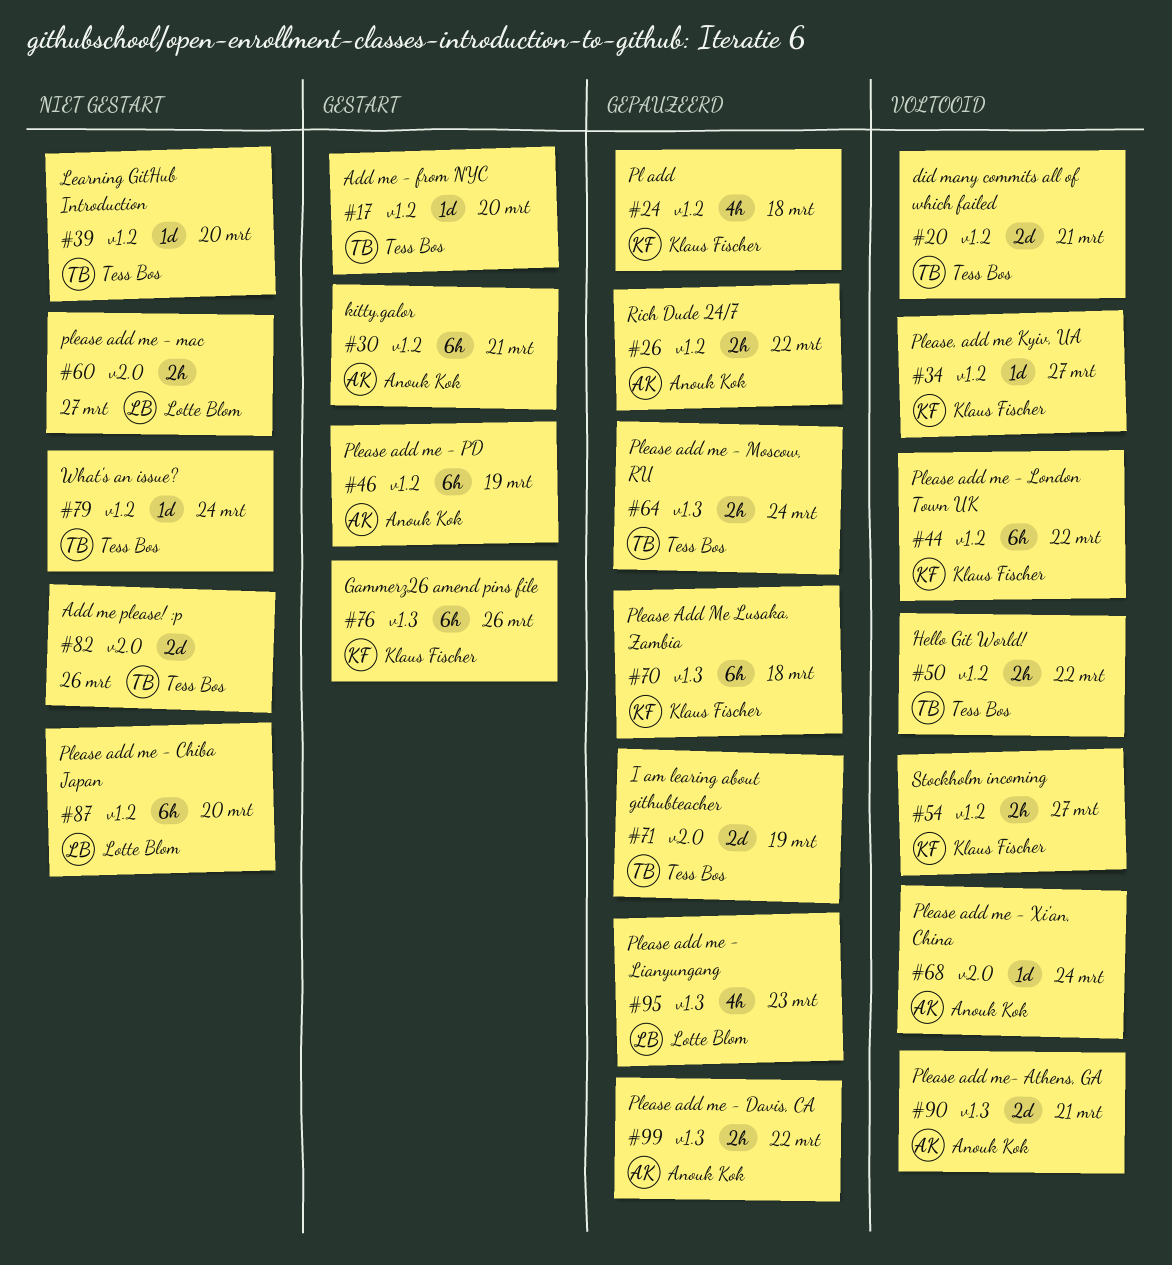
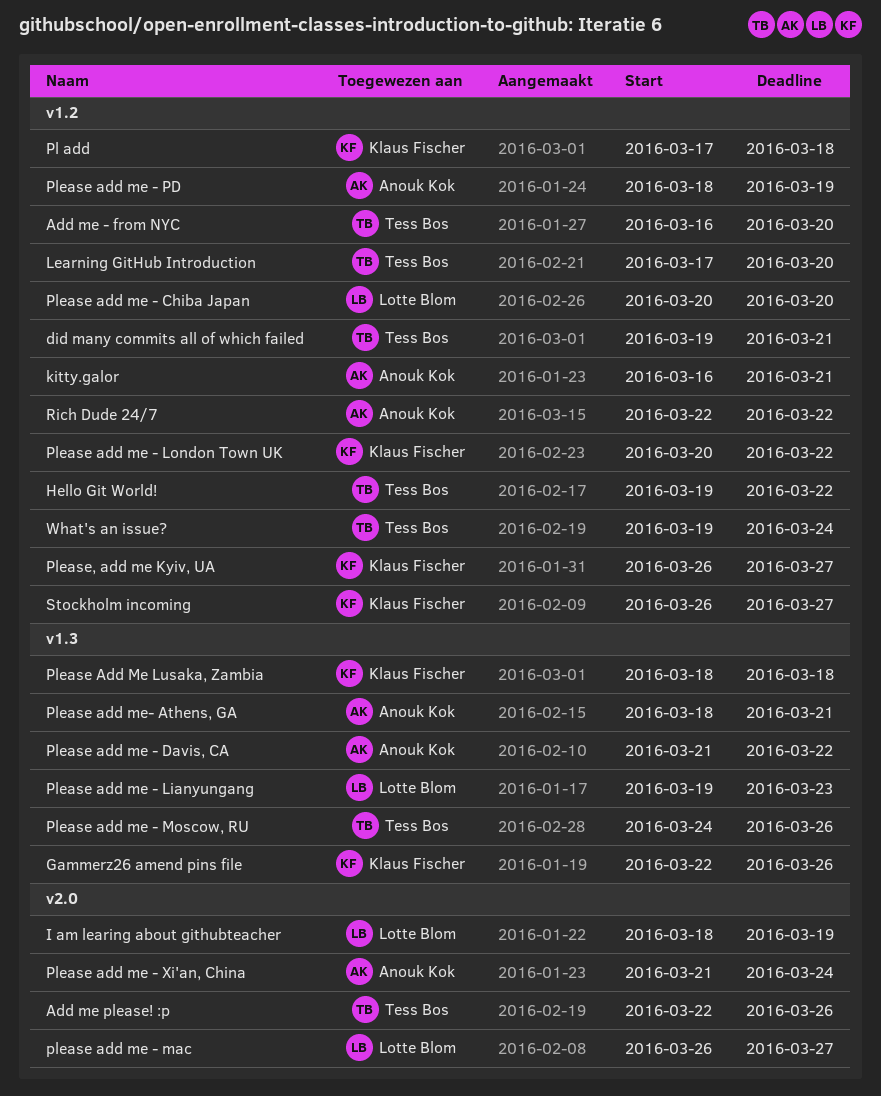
I am learing about githubteacher, owner: Tess Bos -> Lotte Blom
Please add me - Moscow, RU, due: Mar 24 -> Mar 26

